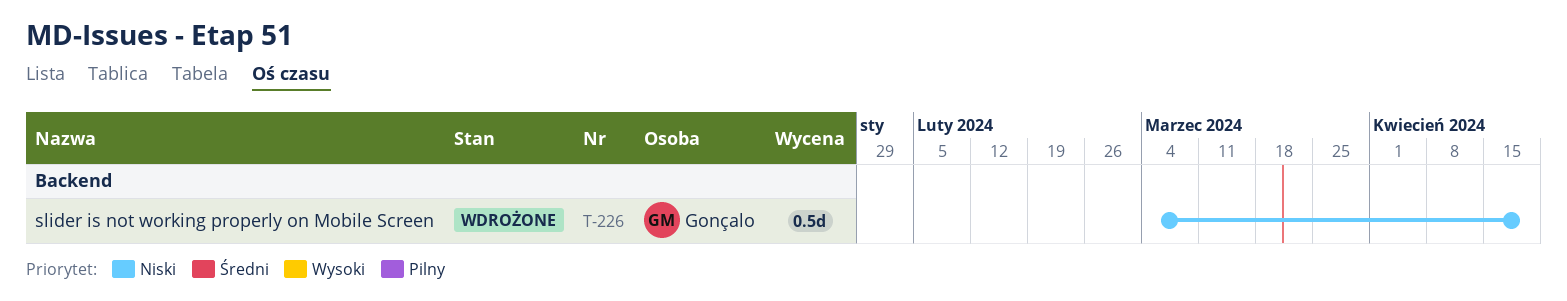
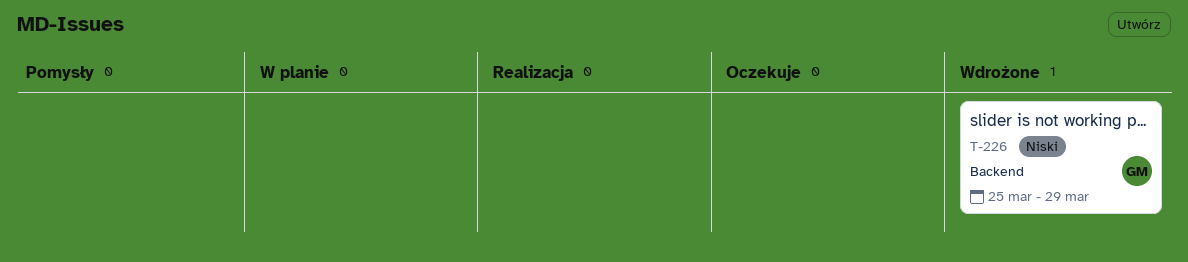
T-226, start: Mar 4 -> Mar 25
T-226, due: Apr 19 -> Mar 29

